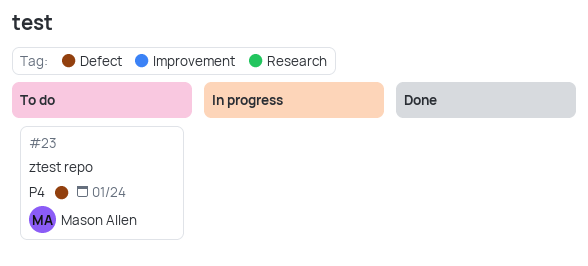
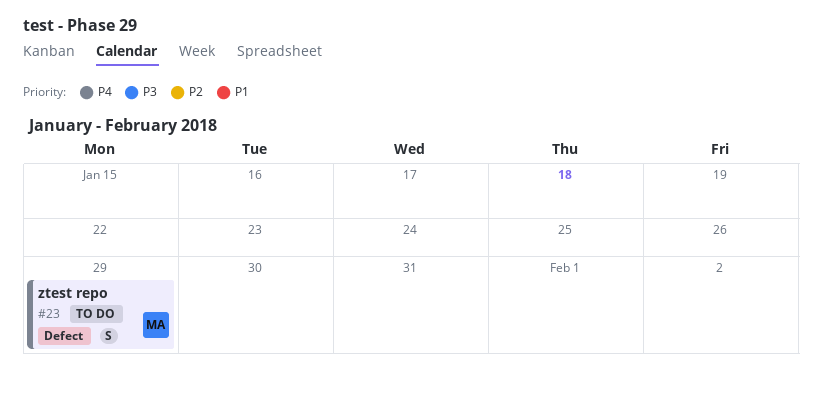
#23, due: Jan 24 -> Jan 29

